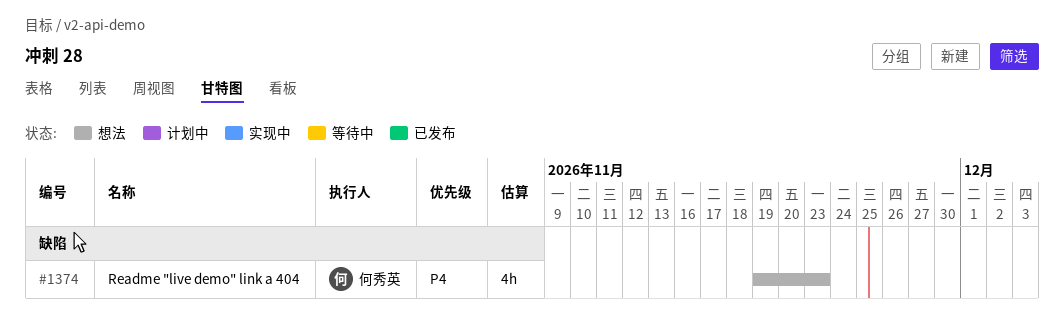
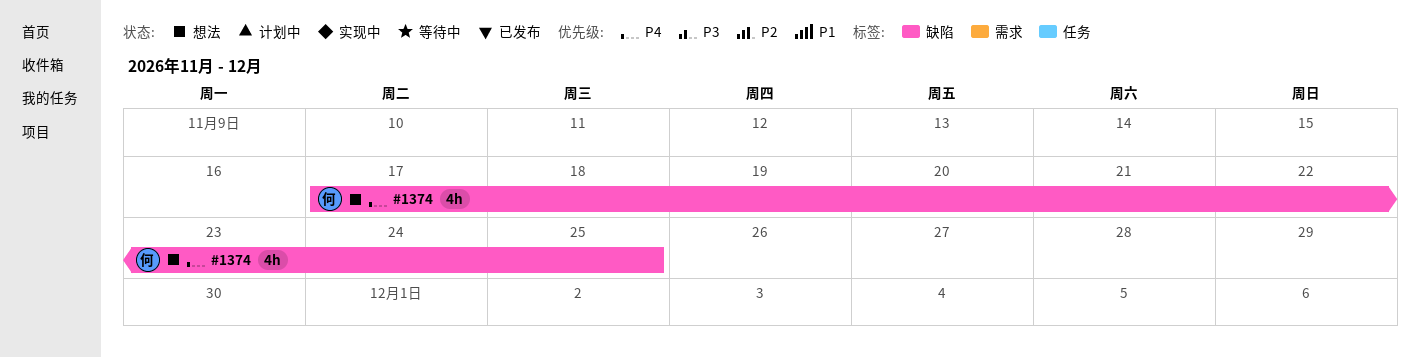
#1374, start: Nov 19 -> Nov 17
#1374, due: Nov 23 -> Nov 25

